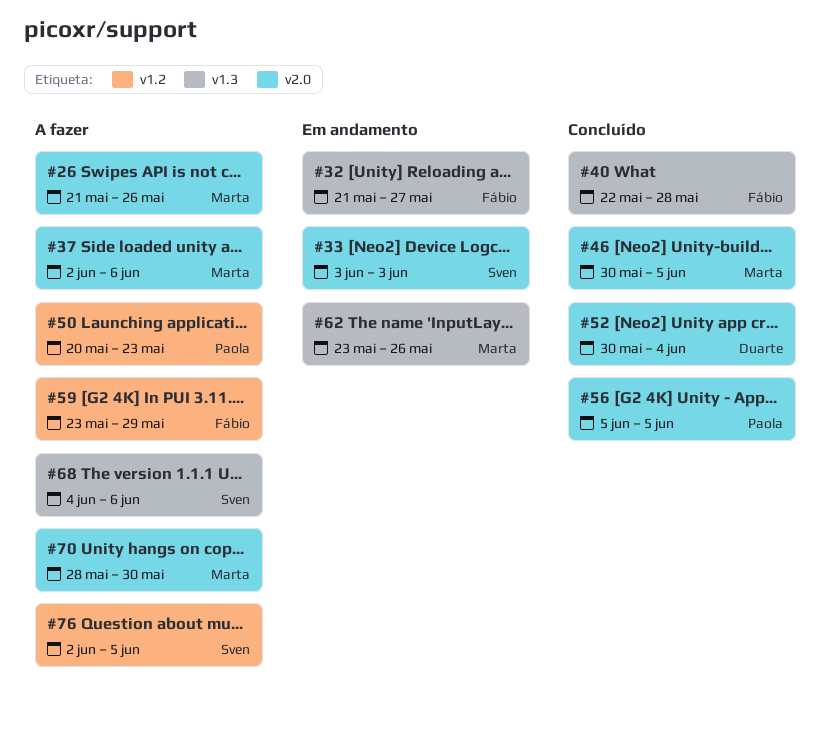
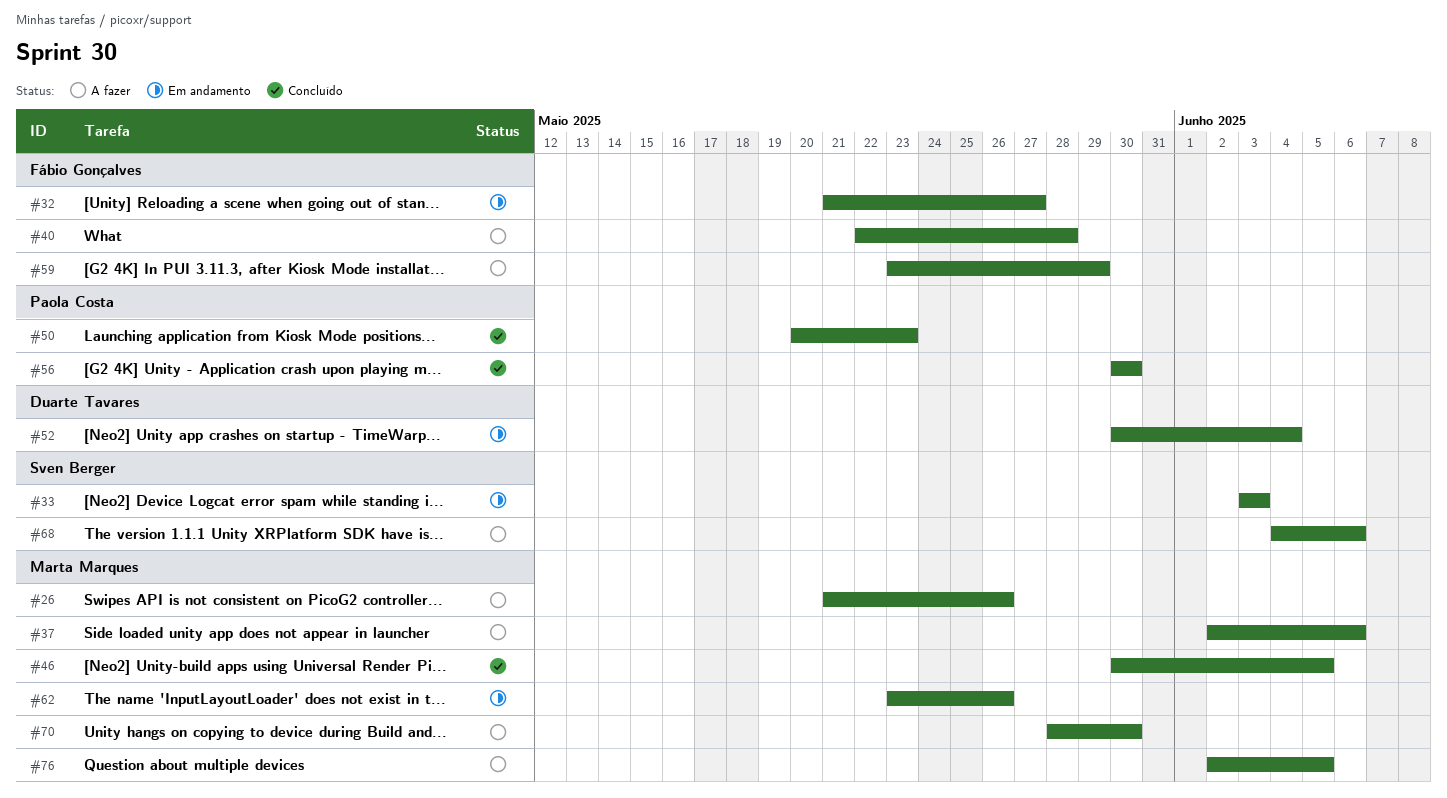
#40, status: Concluído -> A fazer
#50, status: A fazer -> Concluído
#52, status: Concluído -> Em andamento
#56, start: Jun 5 -> May 30
#56, due: Jun 5 -> May 30
#76, owner: Sven Berger -> Marta Marques

